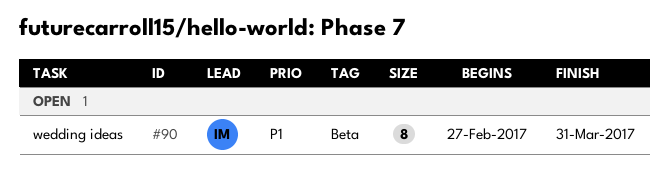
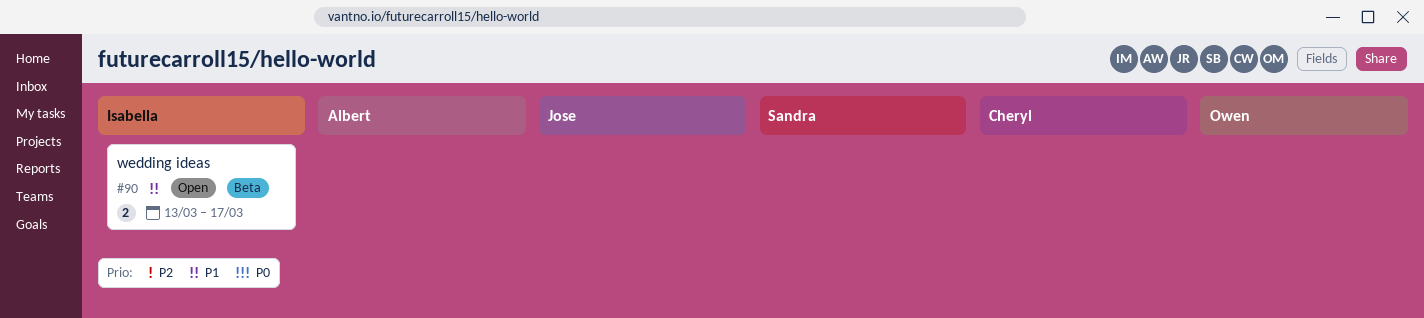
#90, estimate: 8 -> 2
#90, start: Feb 27 -> Mar 13
#90, due: Mar 31 -> Mar 17

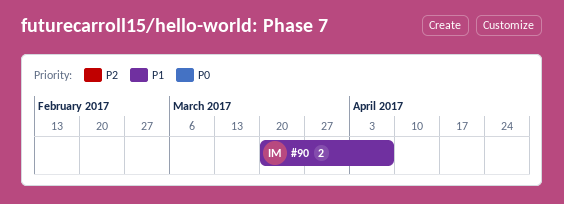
#90, start: Mar 13 -> Mar 20
#90, due: Mar 17 -> Apr 7

